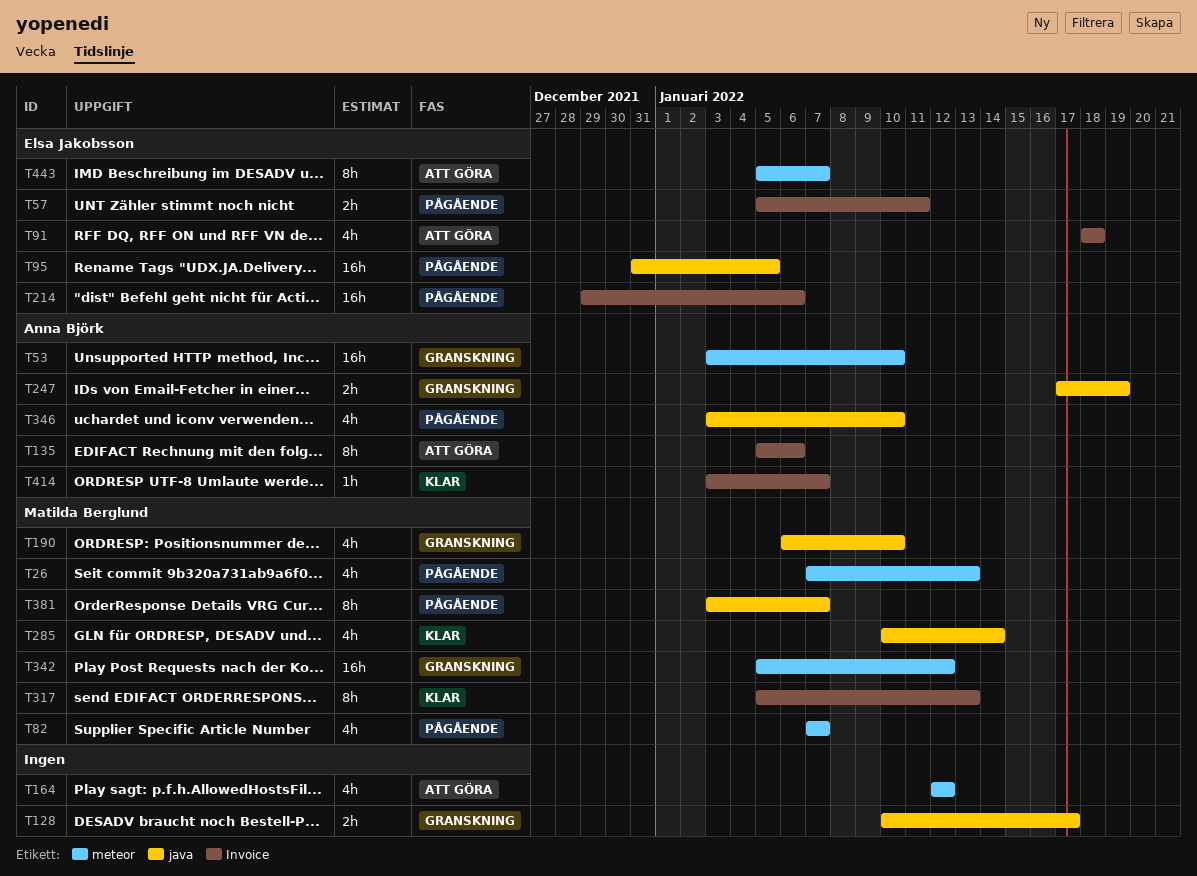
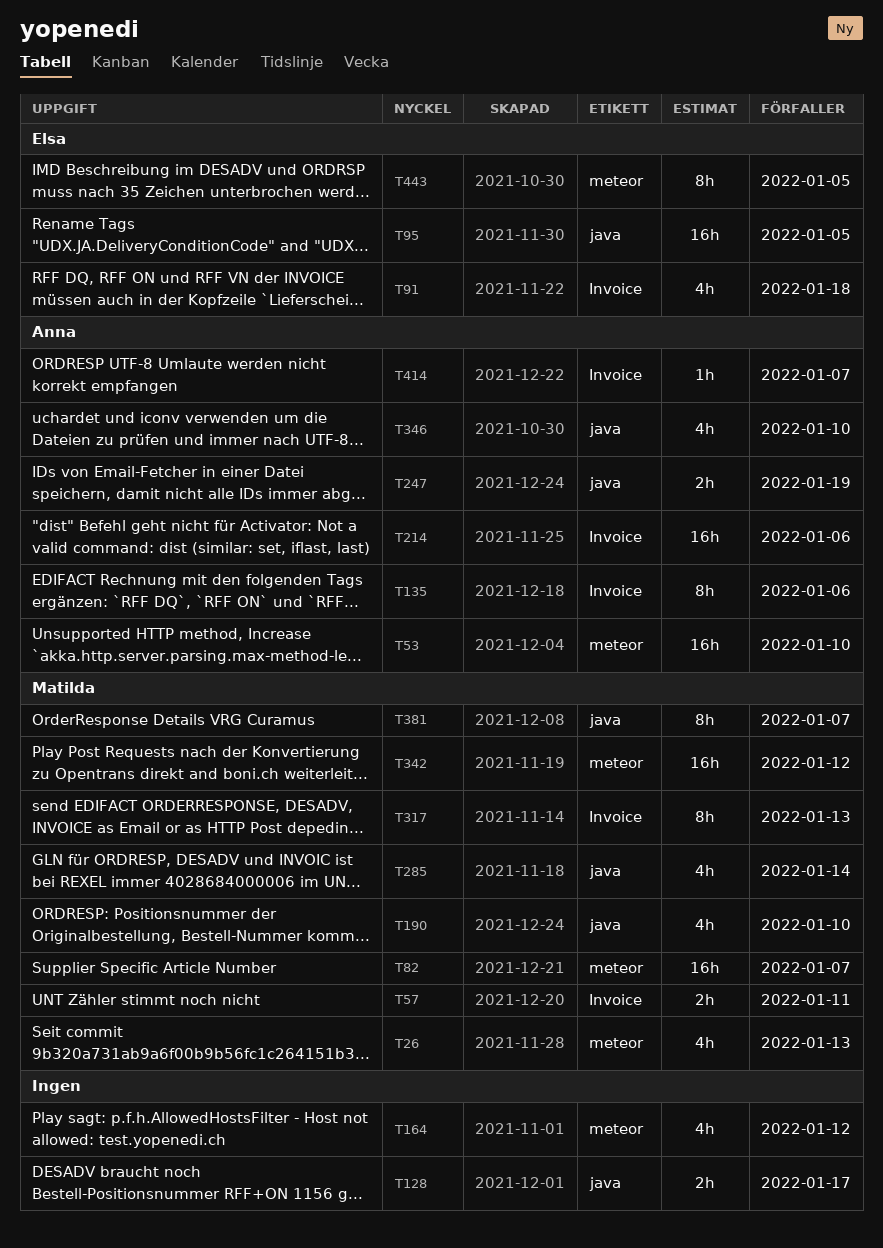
T57, owner: Elsa Jakobsson -> Matilda Berglund
T82, estimate: 4h -> 16h
T214, owner: Elsa Jakobsson -> Anna Björk
T443, due: Jan 7 -> Jan 5

